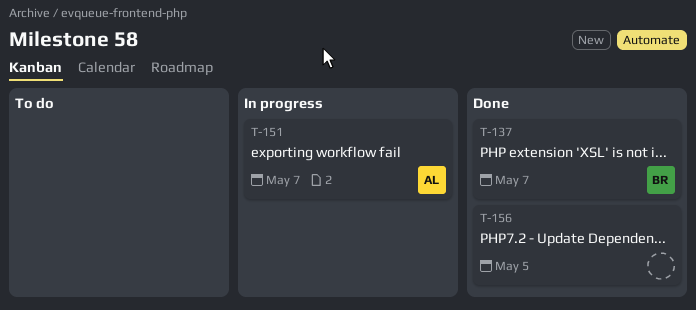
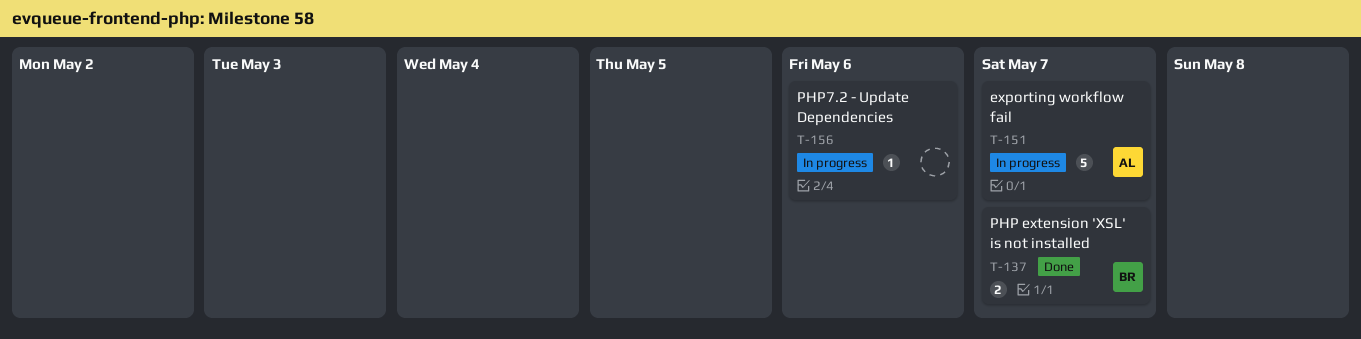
T-156, status: Done -> In progress
T-156, due: May 5 -> May 6

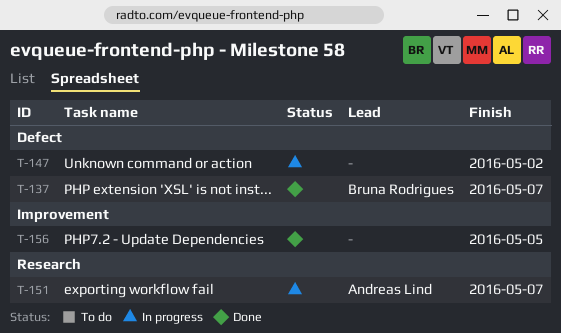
T-147: none -> present
T-156, status: In progress -> Done
T-156, due: May 6 -> May 5

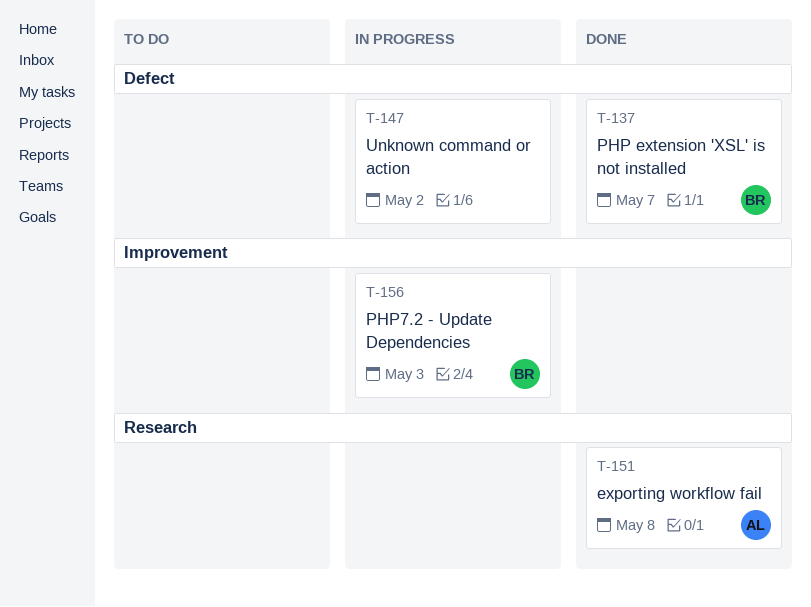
T-151, status: In progress -> Done
T-151, due: May 7 -> May 8
T-156, status: Done -> In progress
T-156, owner: none -> Bruna Rodrigues
T-156, due: May 5 -> May 3

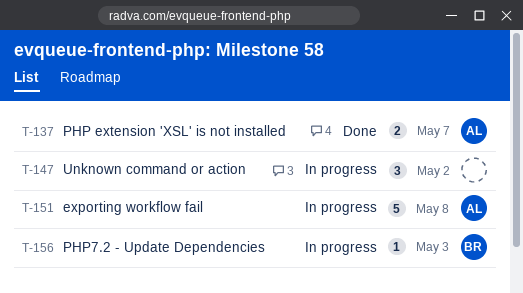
T-137, owner: BR -> AL
T-151, status: Done -> In progress

